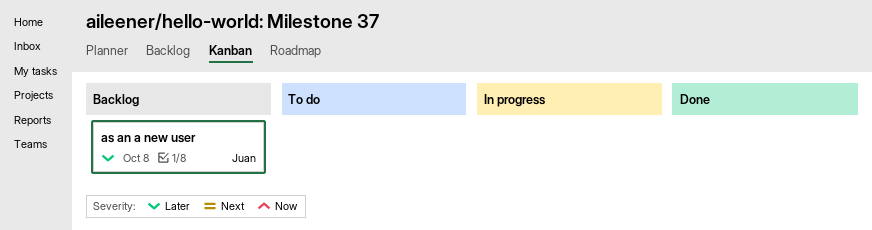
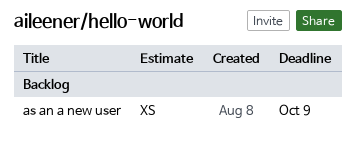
as an a new user, due: Oct 8 -> Oct 9

